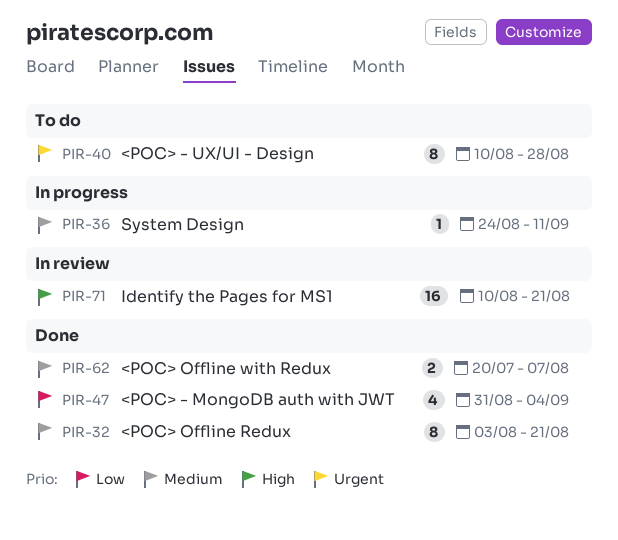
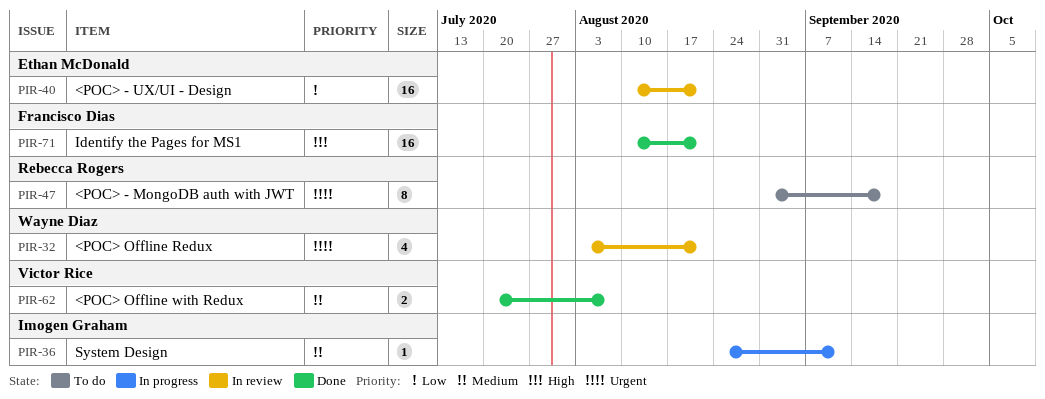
PIR-32, status: Done -> In review
PIR-32, priority: Medium -> Urgent
PIR-32, estimate: 8 -> 4
PIR-40, status: To do -> In review
PIR-40, priority: Urgent -> Low
PIR-40, estimate: 8 -> 16
PIR-40, due: Aug 28 -> Aug 21
PIR-47, status: Done -> To do
PIR-47, priority: Low -> Urgent
PIR-47, estimate: 4 -> 8
PIR-47, due: Sep 4 -> Sep 18
PIR-71, status: In review -> Done

